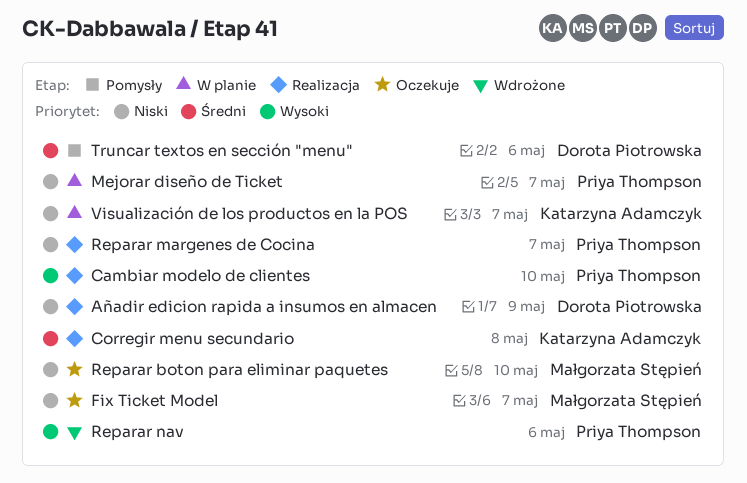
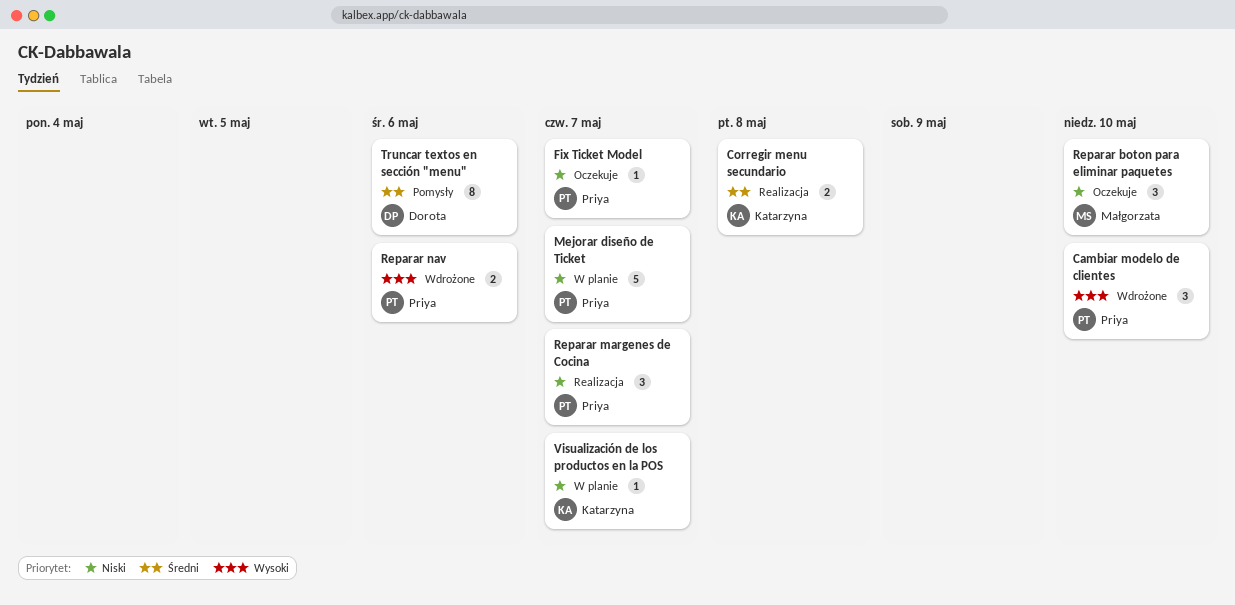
Añadir edicion rapida a insumos en almacen: present -> none
Cambiar modelo de clientes, status: Realizacja -> Wdrożone
Fix Ticket Model, owner: Małgorzata Stępień -> Priya Thompson

